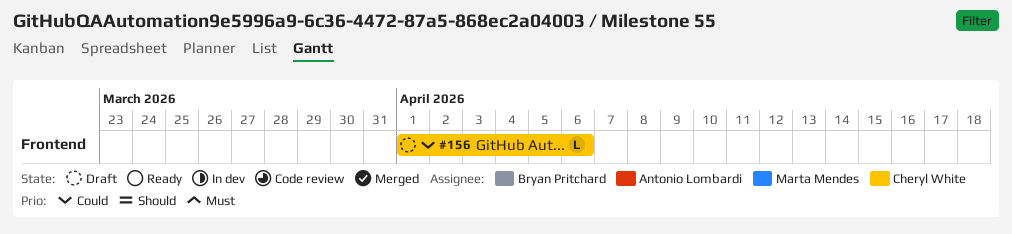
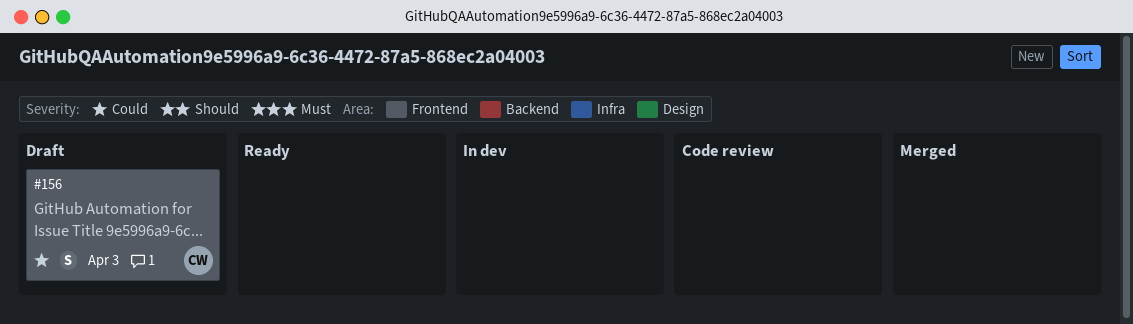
#156, estimate: L -> S
#156, due: Apr 6 -> Apr 3

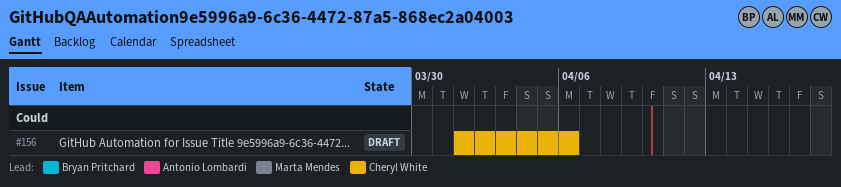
#156, due: Apr 3 -> Apr 6

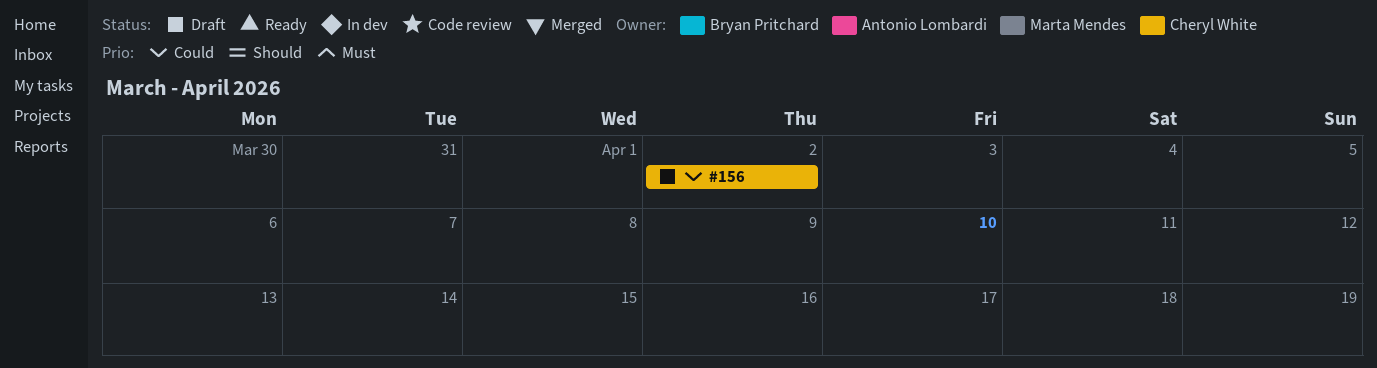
#156, start: Apr 1 -> Apr 2
#156, due: Apr 6 -> Apr 2

